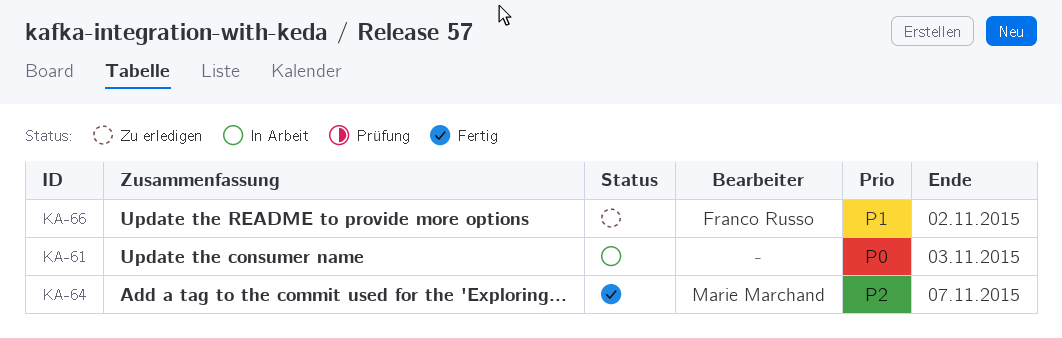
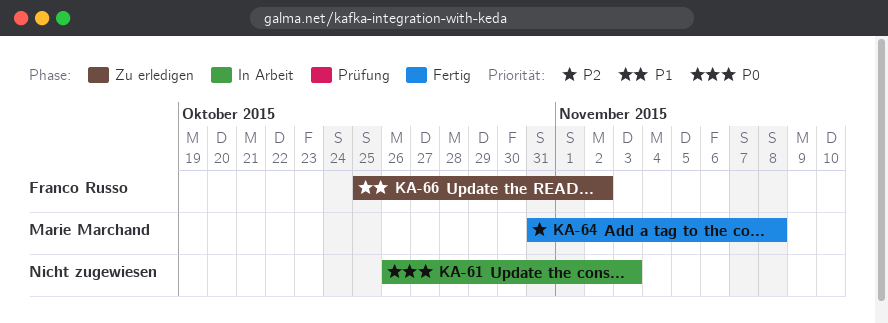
KA-64, due: Nov 7 -> Nov 8

